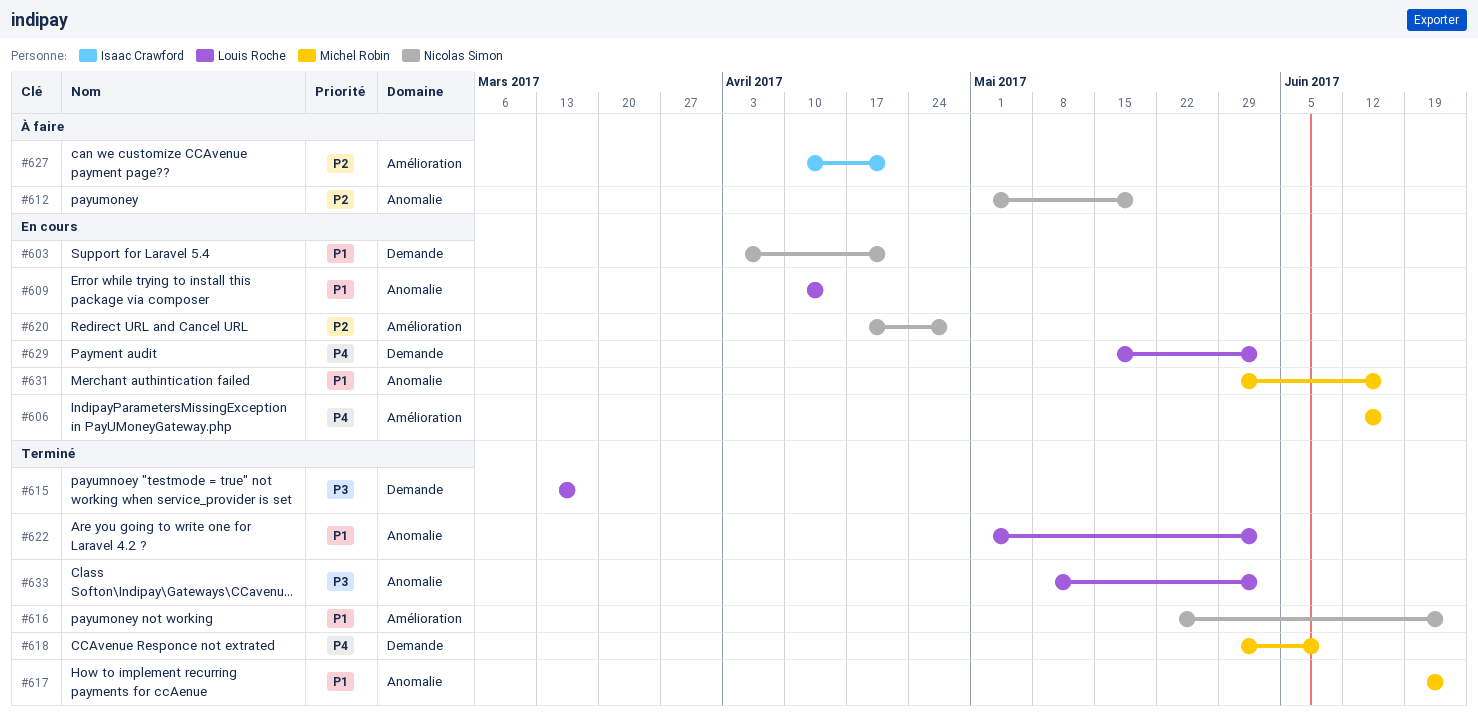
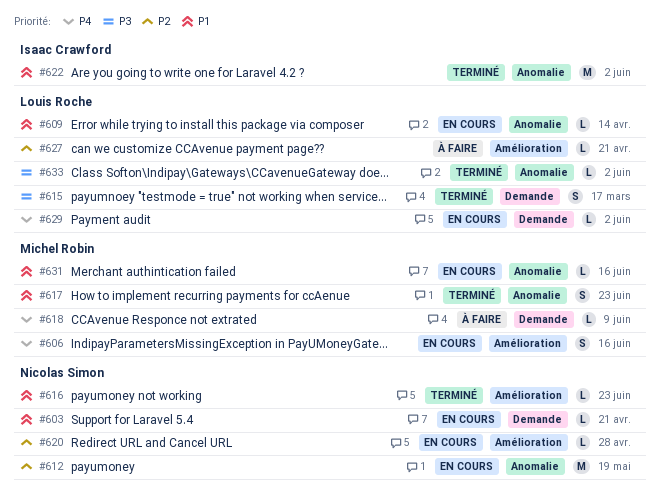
#612, status: À faire -> En cours
#618, status: Terminé -> À faire
#622, owner: Louis Roche -> Isaac Crawford
#627, owner: Isaac Crawford -> Louis Roche

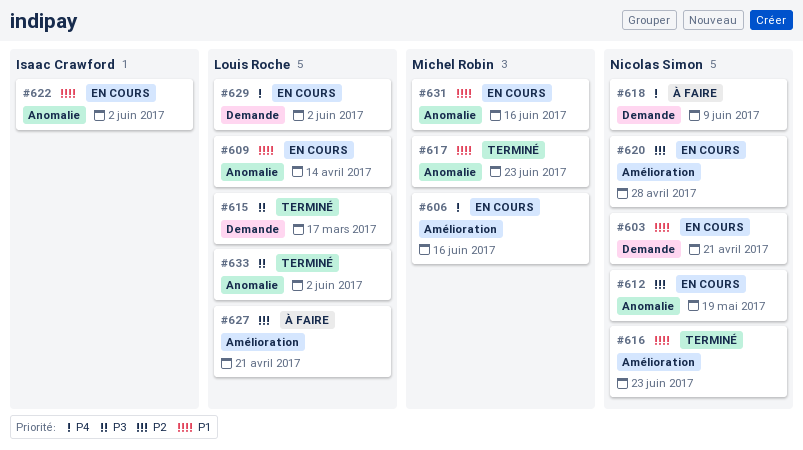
#618, owner: Michel Robin -> Nicolas Simon
#622, status: Terminé -> En cours

